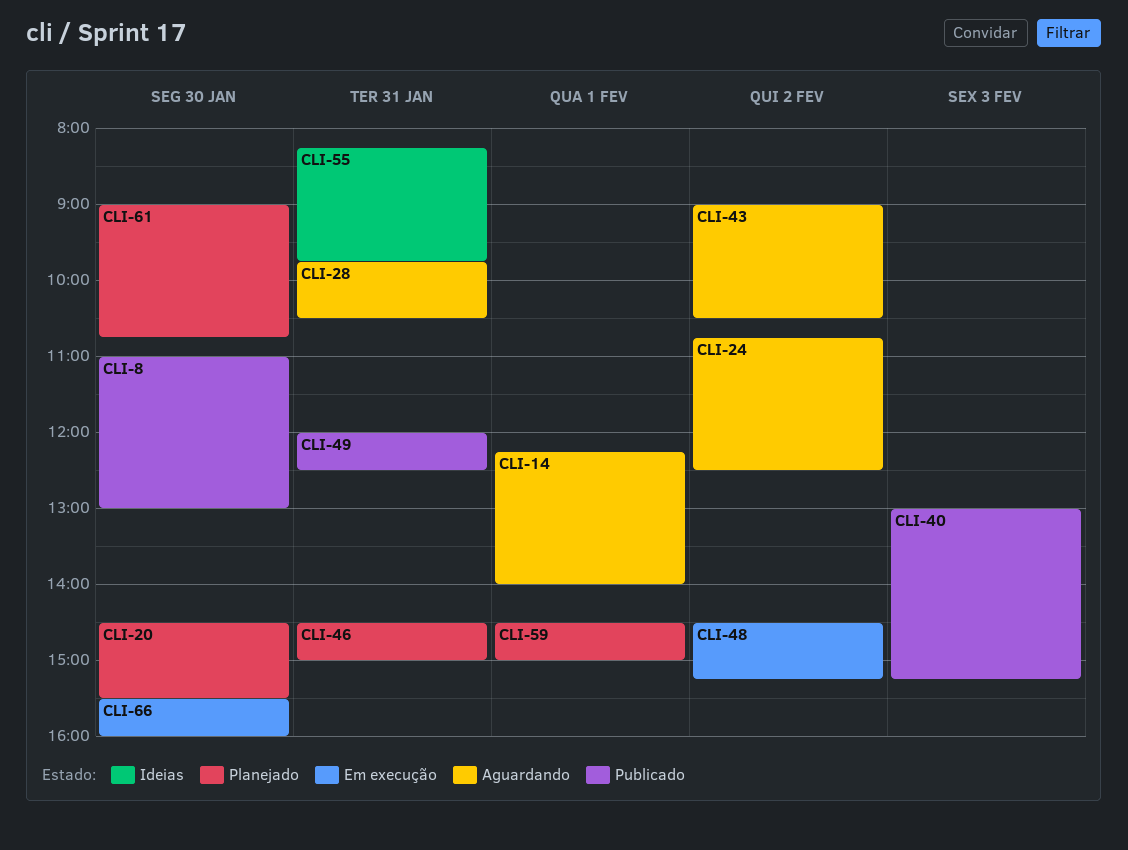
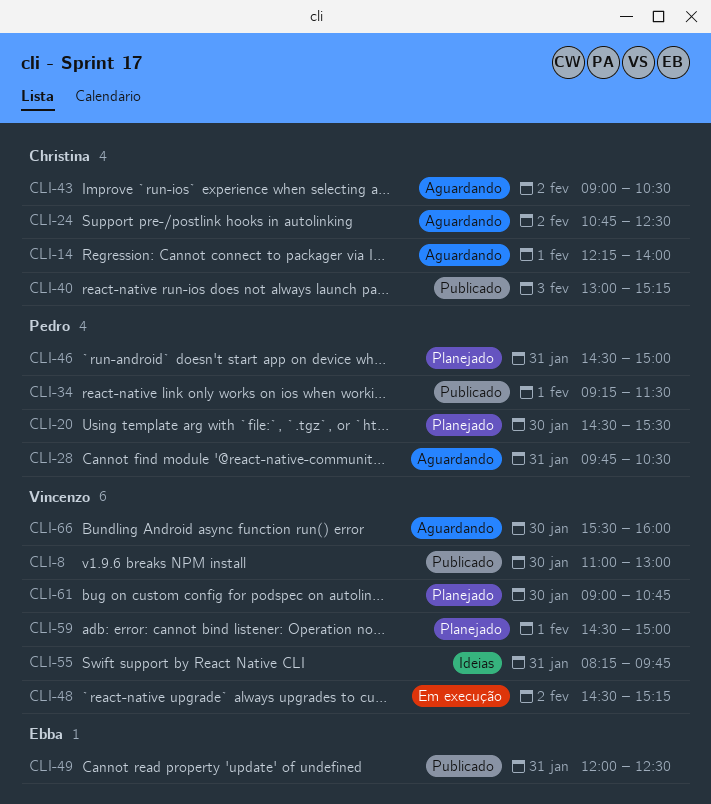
CLI-34: none -> present
CLI-66, status: Em execução -> Aguardando

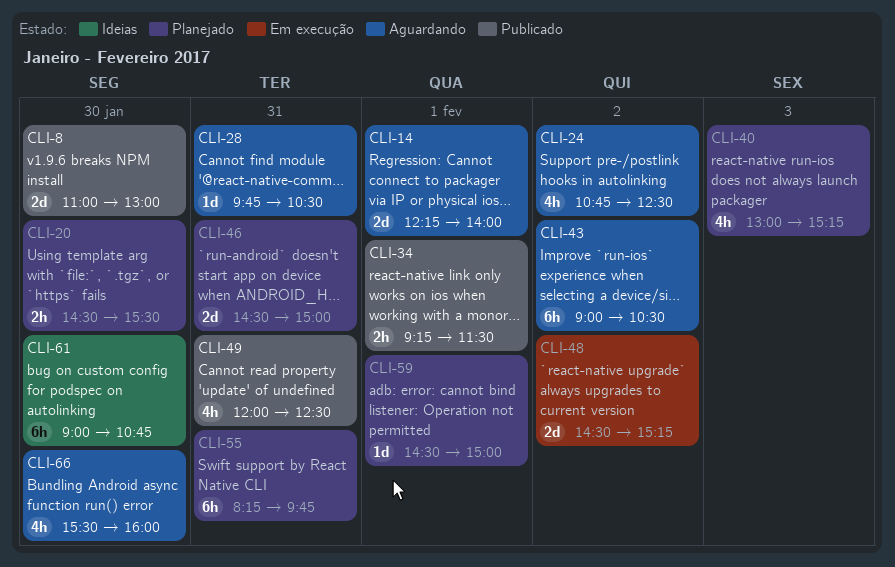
CLI-40, status: Publicado -> Planejado
CLI-55, status: Ideias -> Planejado
CLI-61, status: Planejado -> Ideias

